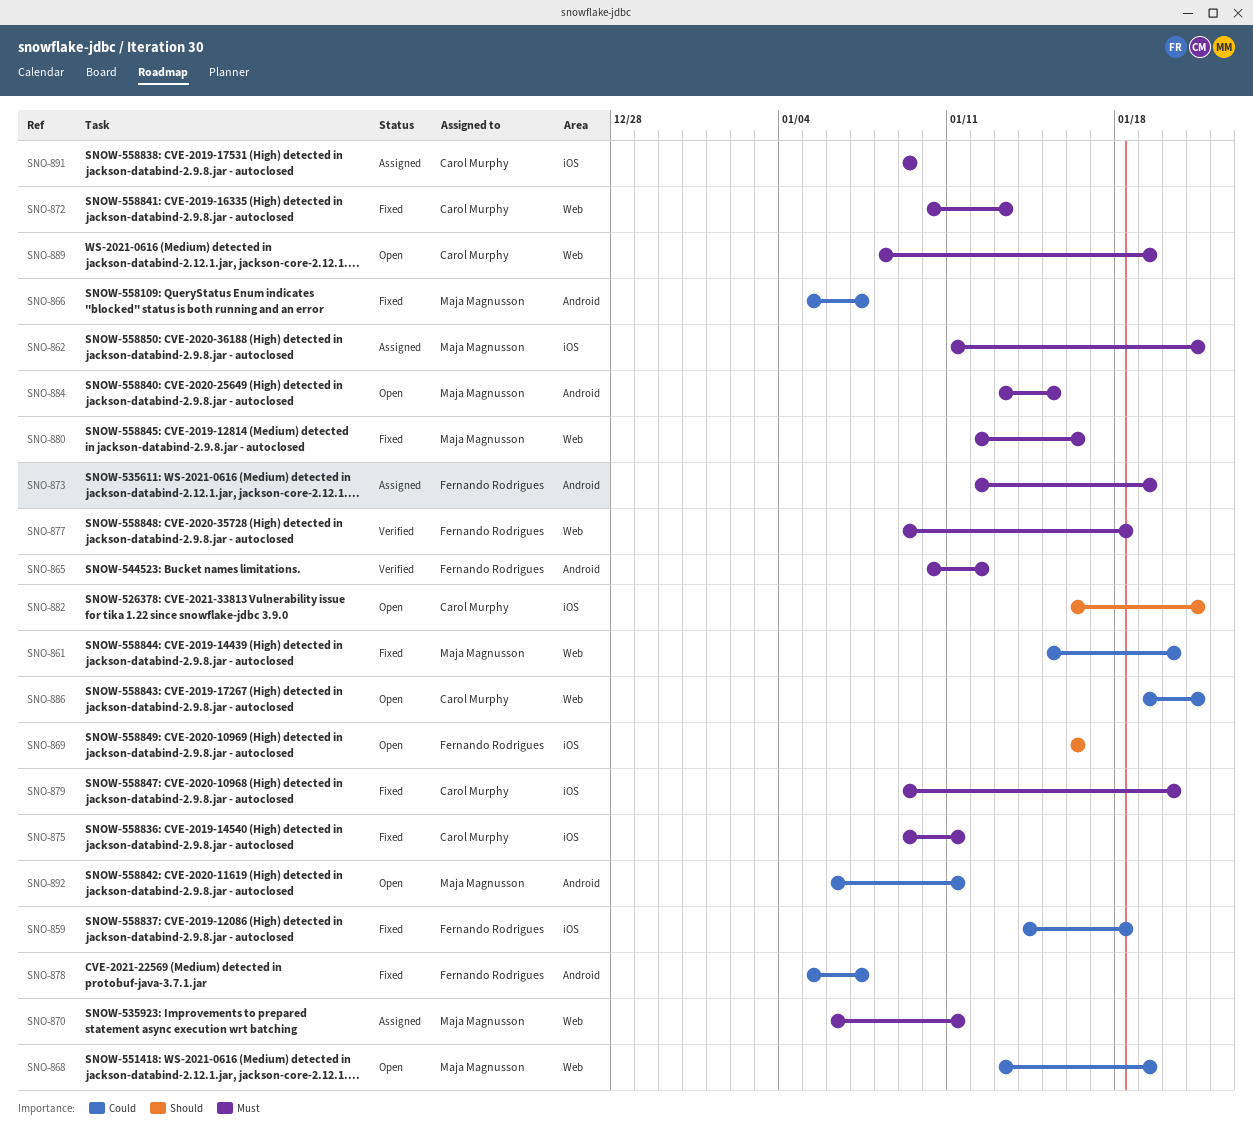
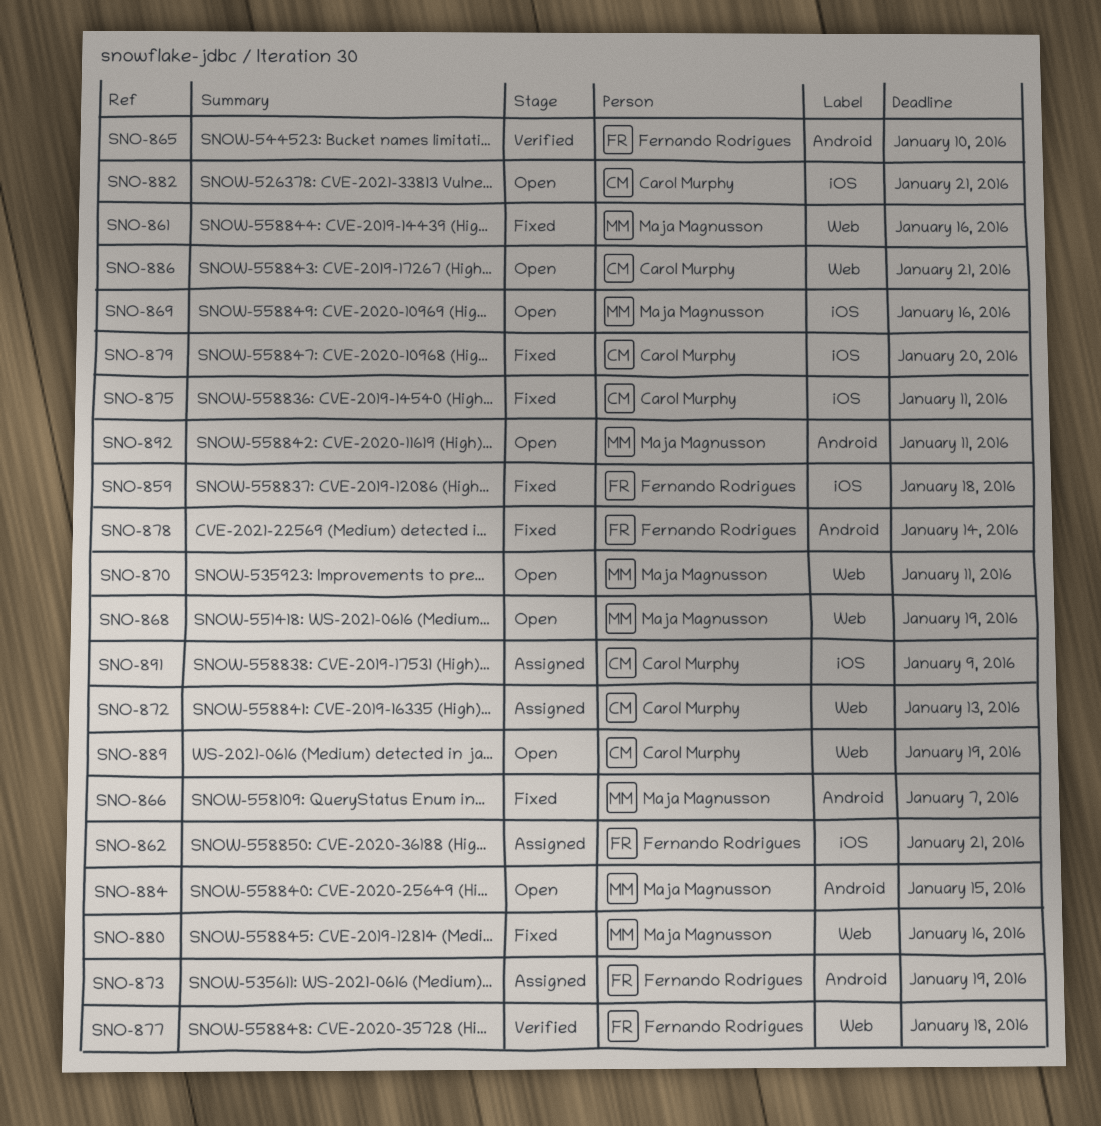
SNO-861, due: Jan 20 -> Jan 16
SNO-862, owner: Maja Magnusson -> Fernando Rodrigues
SNO-865, due: Jan 12 -> Jan 10
SNO-869, owner: Fernando Rodrigues -> Maja Magnusson
SNO-870, status: Assigned -> Open
SNO-872, status: Fixed -> Assigned
SNO-878, due: Jan 7 -> Jan 14

